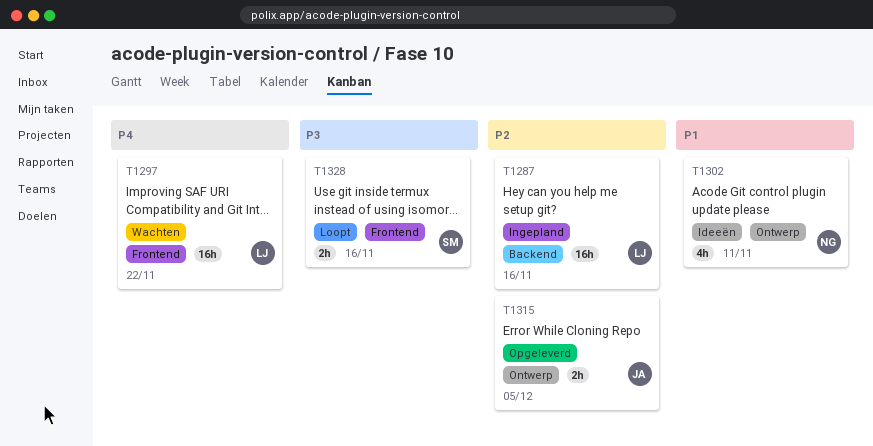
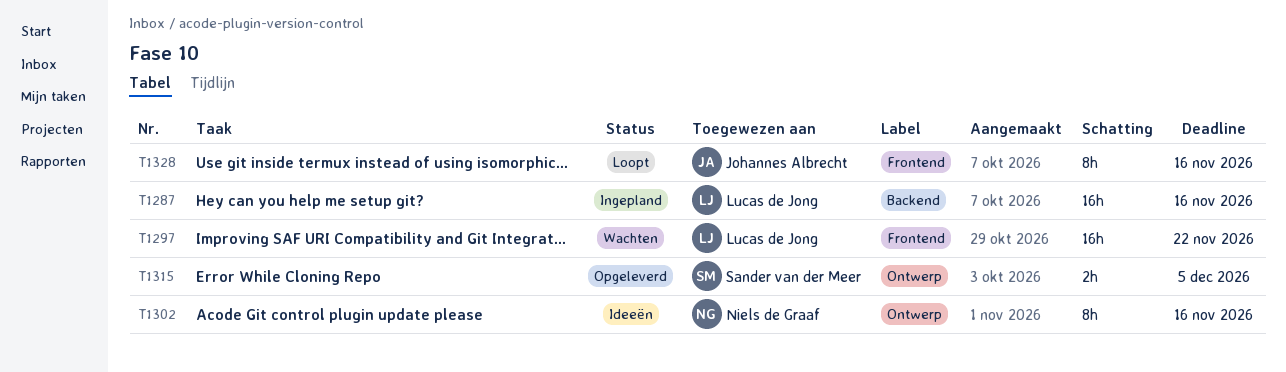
T1302, estimate: 4h -> 8h
T1302, due: Nov 11 -> Nov 16
T1315, owner: Johannes Albrecht -> Sander van der Meer
T1328, owner: Sander van der Meer -> Johannes Albrecht
T1328, estimate: 2h -> 8h

